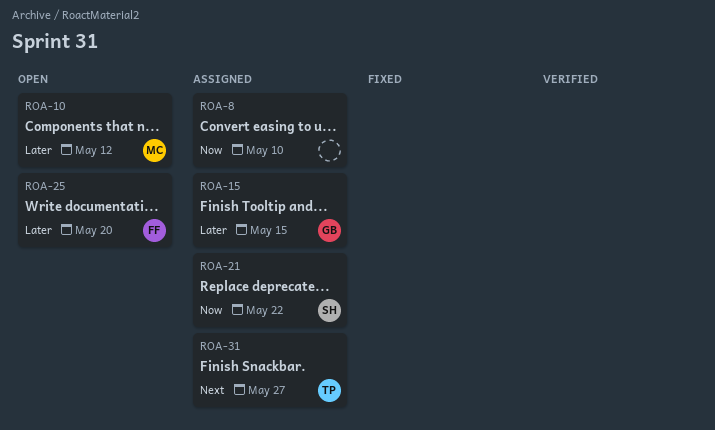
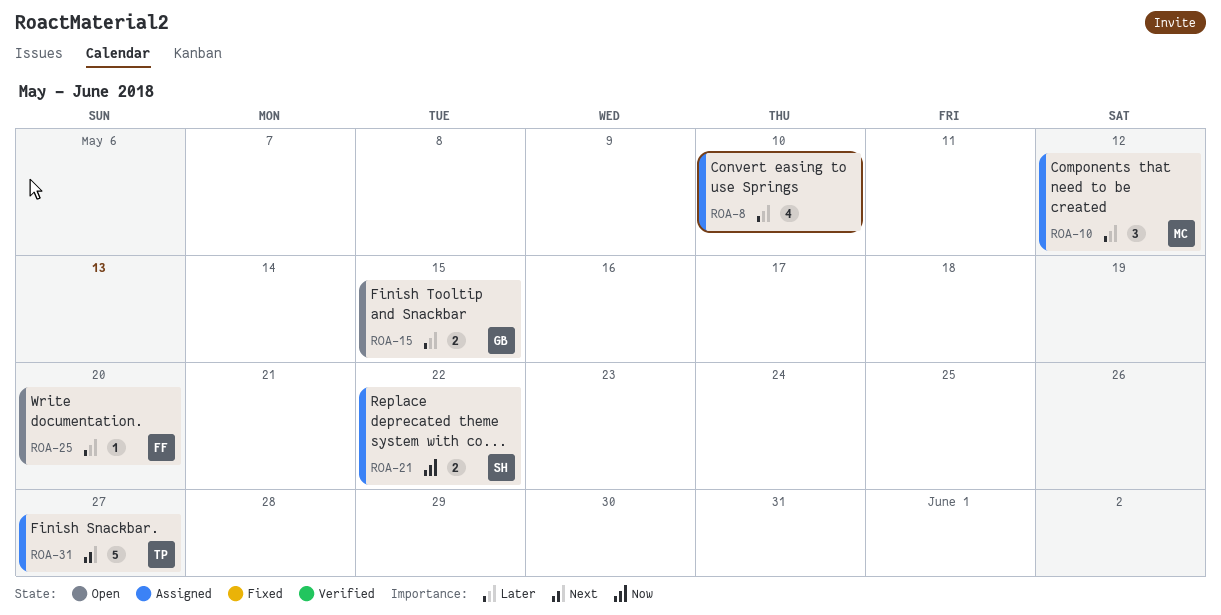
ROA-8, priority: Now -> Later
ROA-10, status: Open -> Assigned
ROA-15, status: Assigned -> Open

